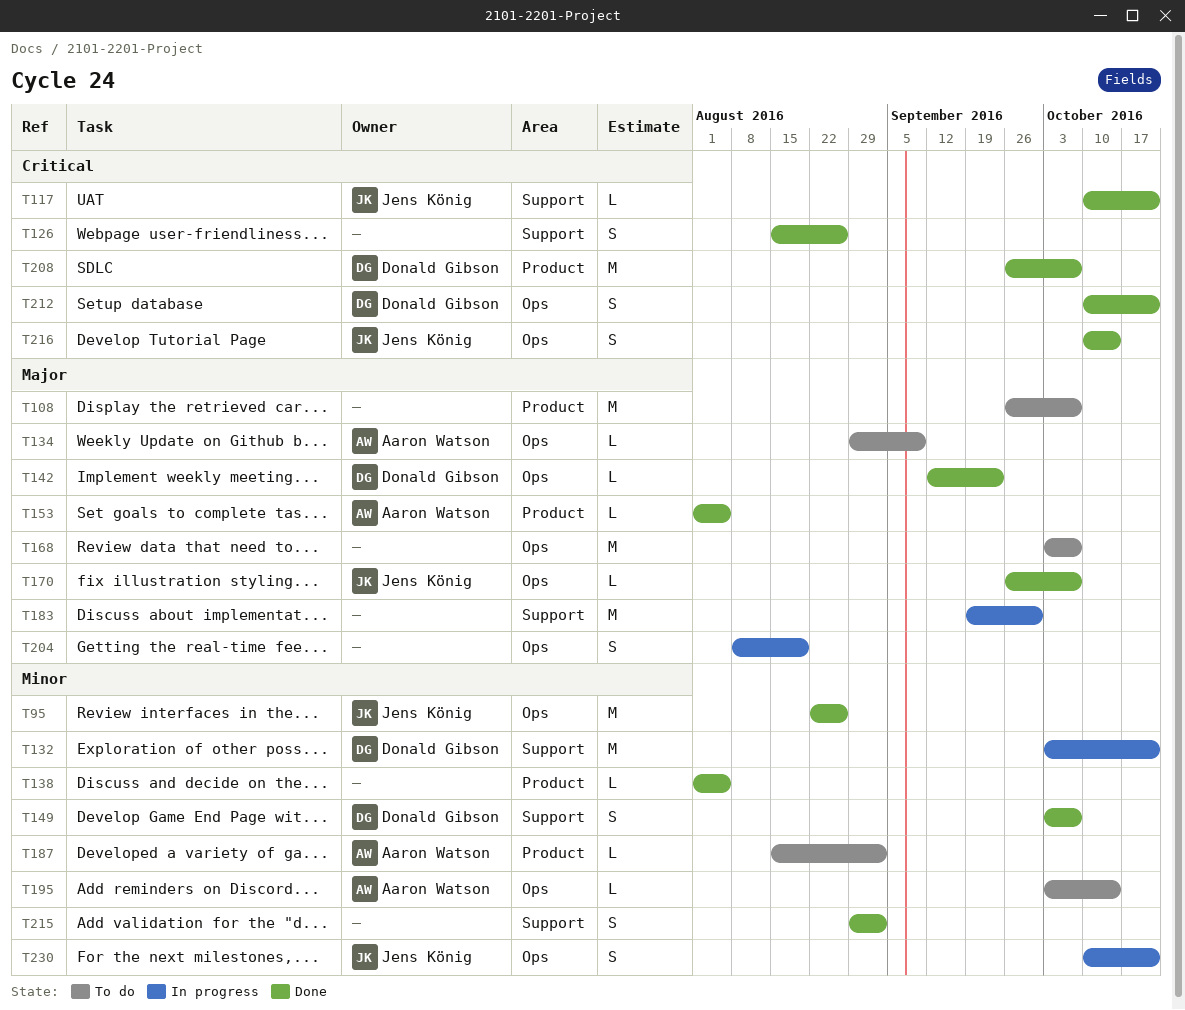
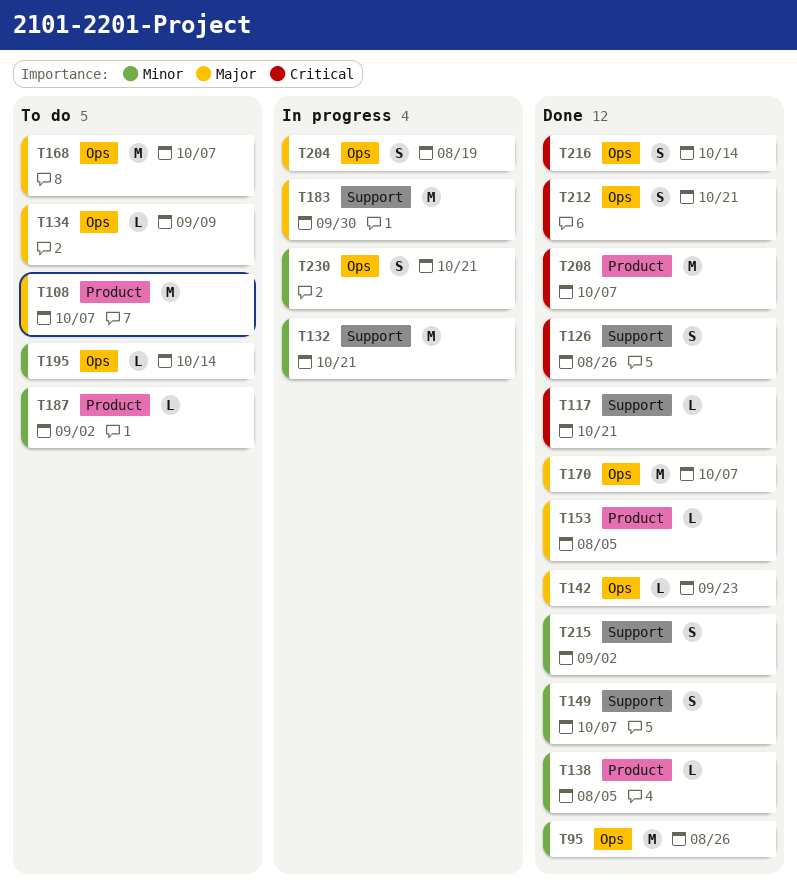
T170, estimate: L -> M

